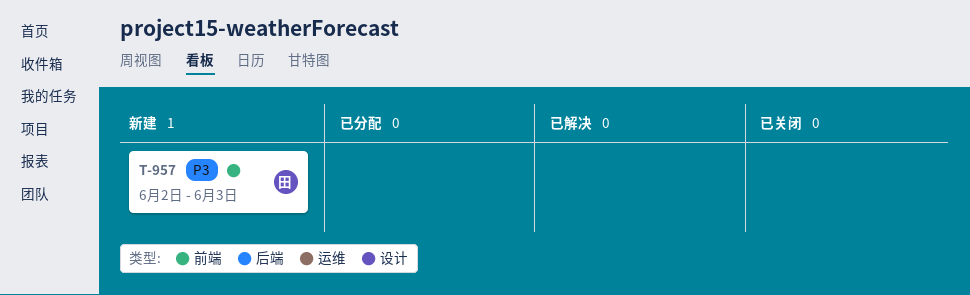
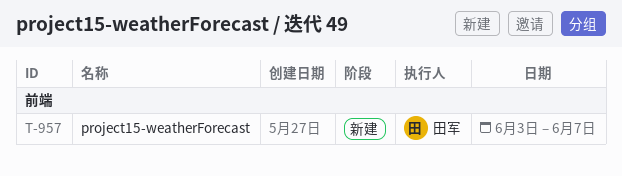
T-957, start: Jun 2 -> Jun 3
T-957, due: Jun 3 -> Jun 7

